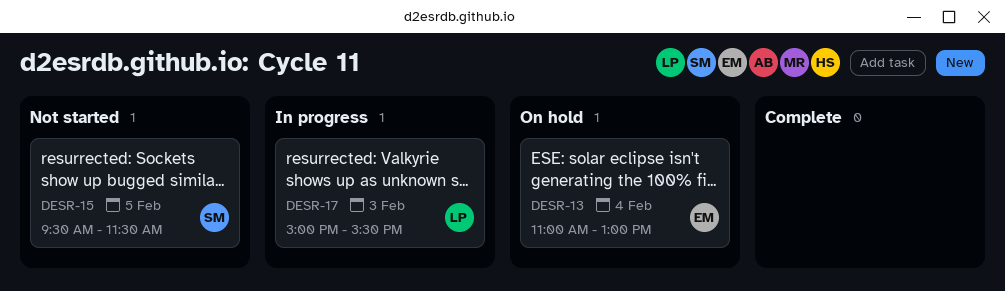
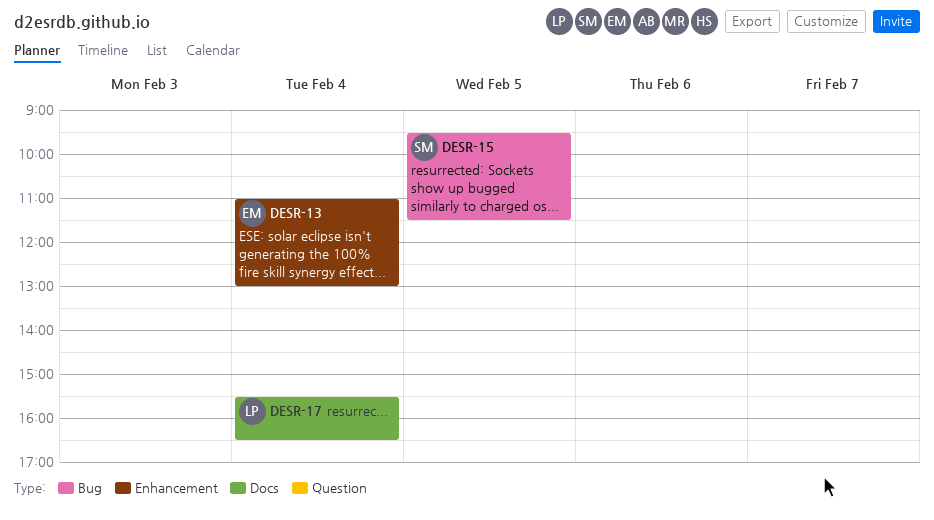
DESR-17, day: Feb 3 -> Feb 4
DESR-17, begins: 15:00 -> 15:30
DESR-17, ends: 15:30 -> 16:30

